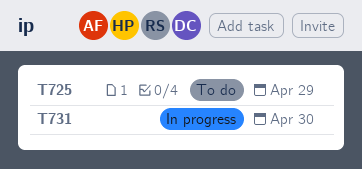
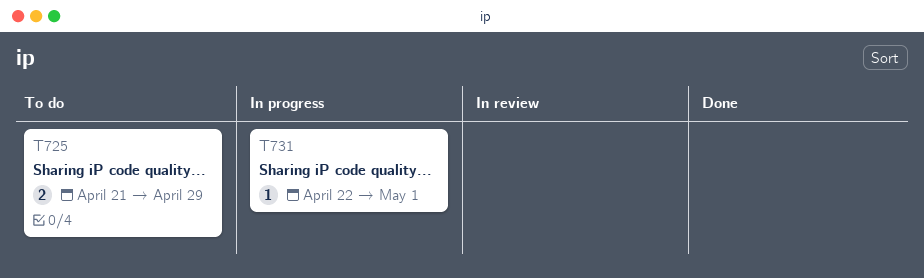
T731, due: Apr 30 -> May 1

